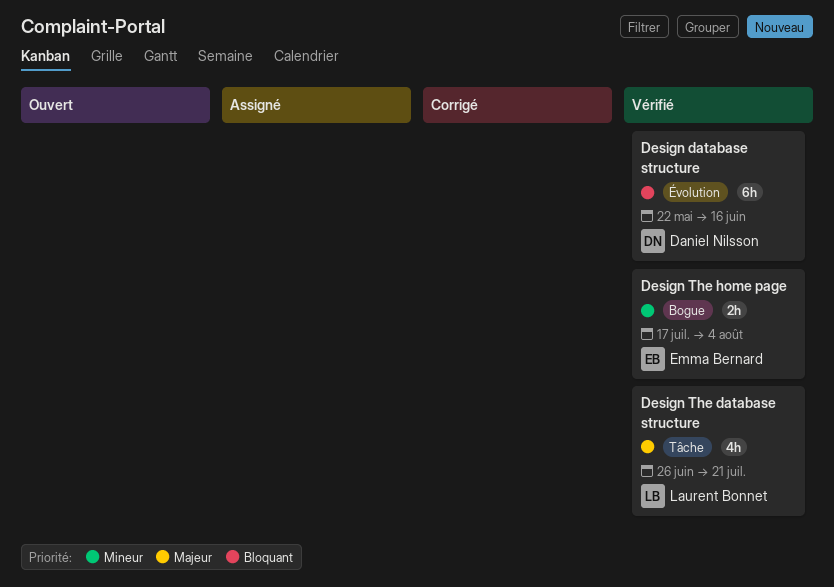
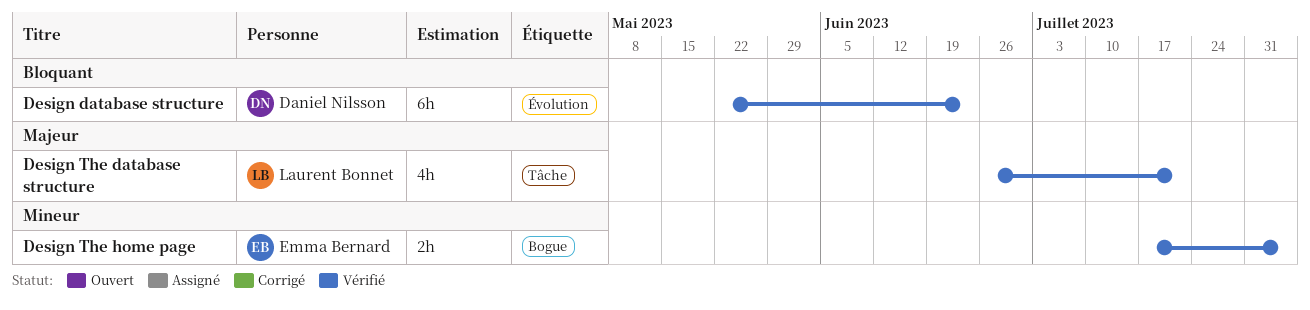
Design database structure, due: Jun 16 -> Jun 23

